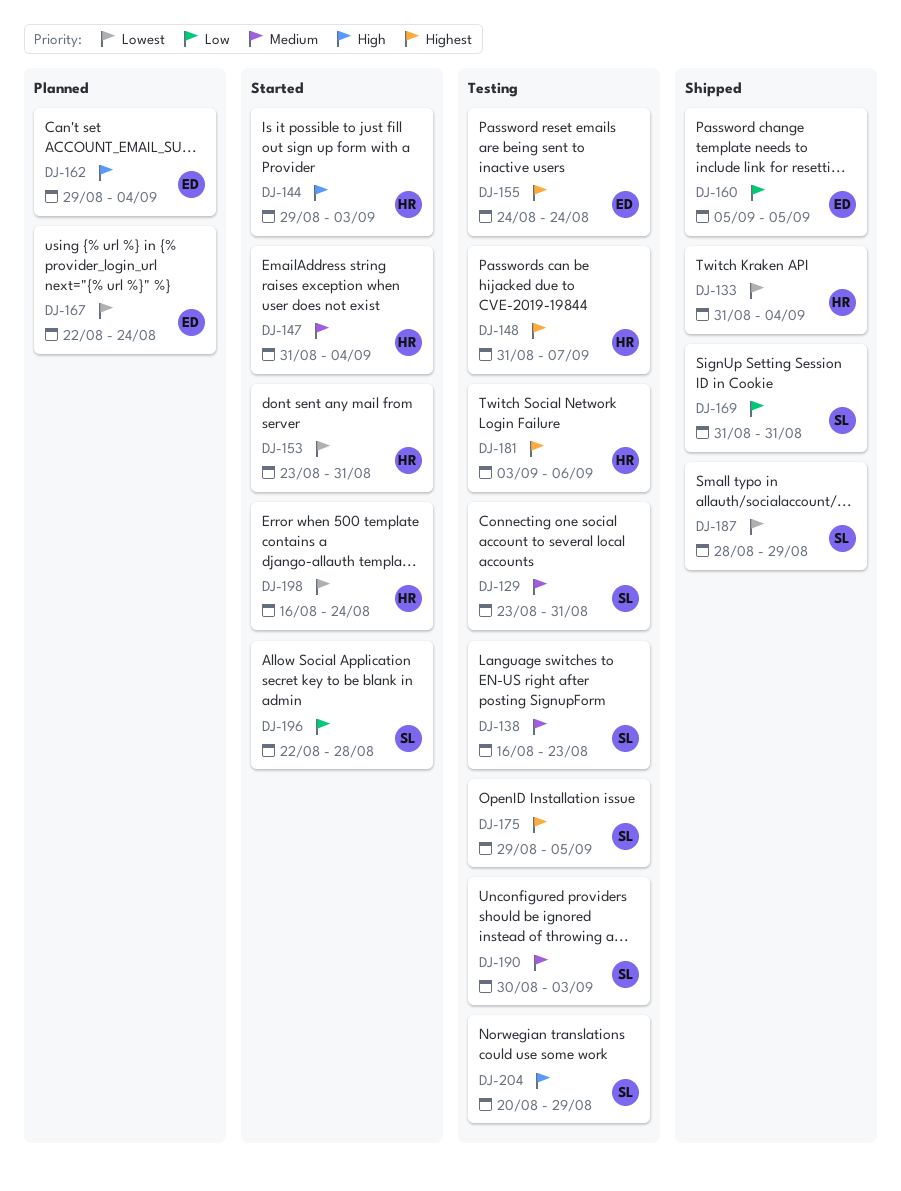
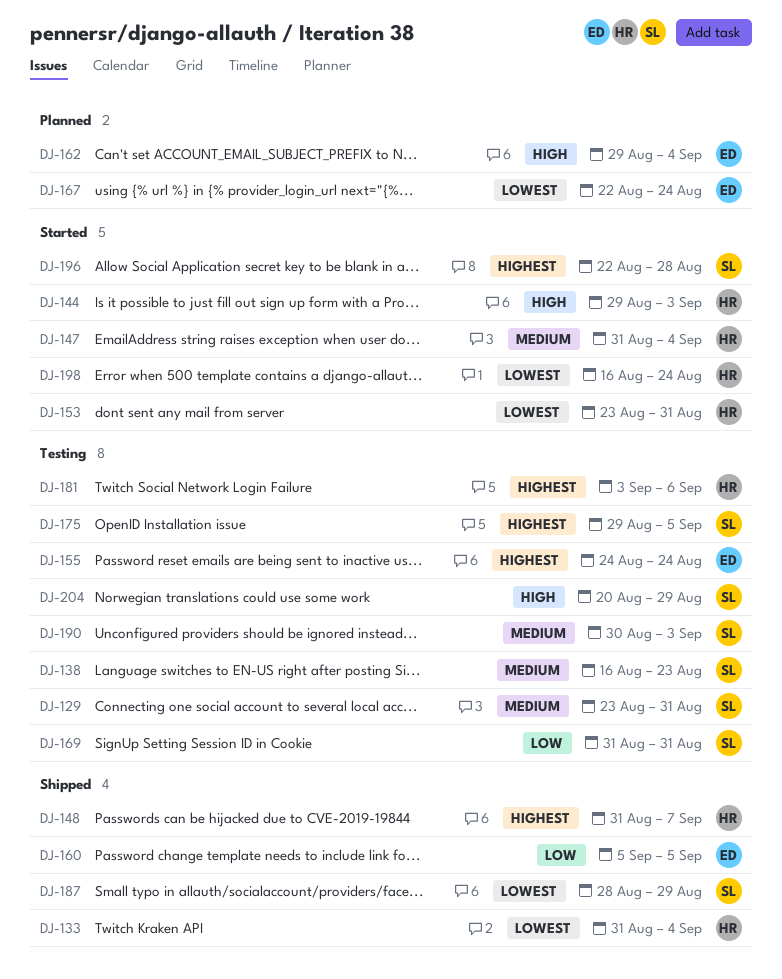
DJ-148, status: Testing -> Shipped
DJ-169, status: Shipped -> Testing
DJ-196, priority: Low -> Highest

